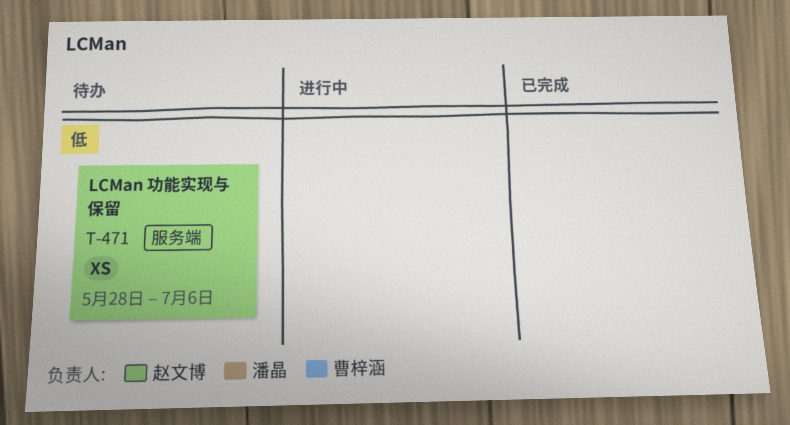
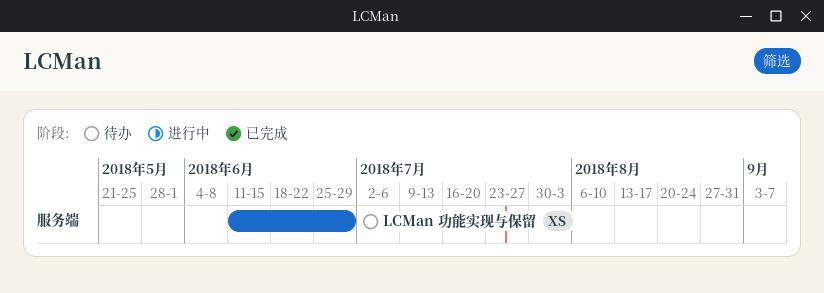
LCMan 功能实现与保留, start: May 28 -> Jun 11
LCMan 功能实现与保留, due: Jul 6 -> Jun 29

